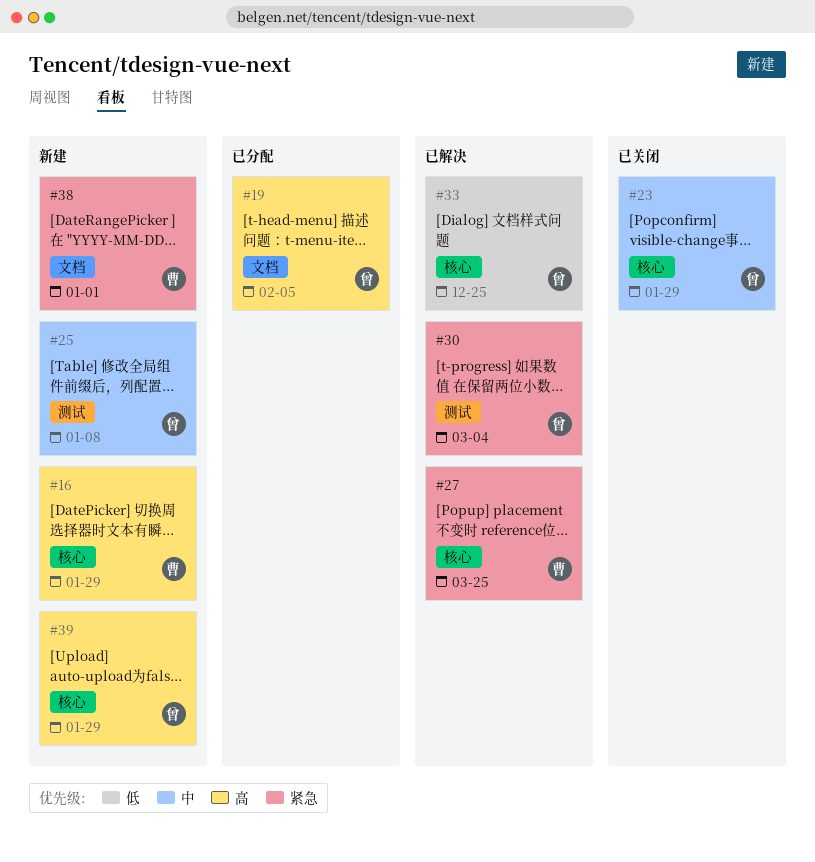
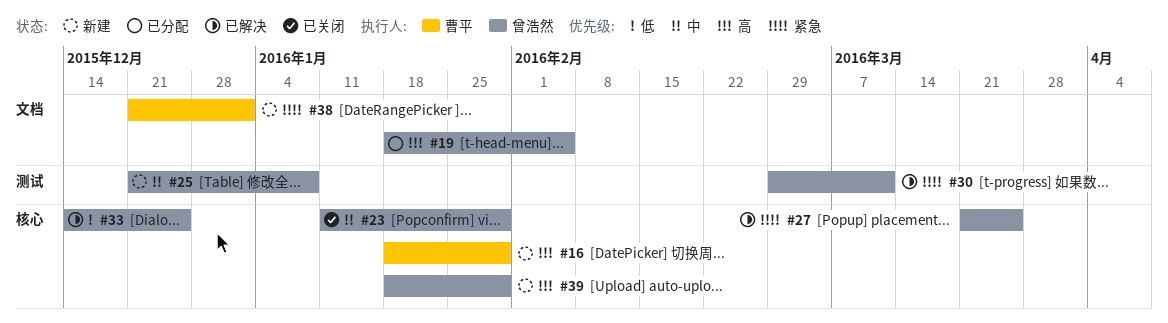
#27, owner: 曹平 -> 曾浩然
#30, due: Mar 4 -> Mar 11

